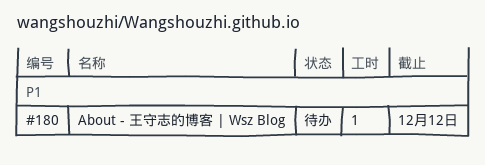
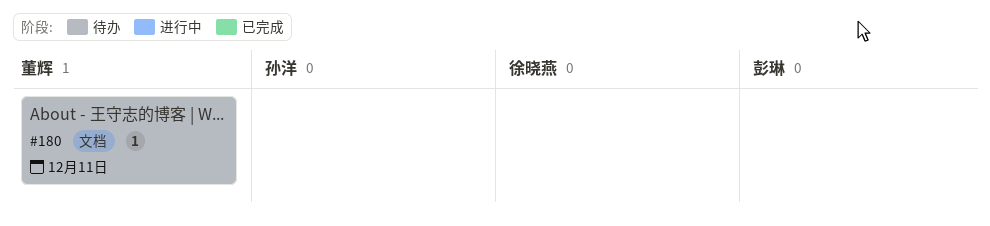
#180, due: Dec 12 -> Dec 11

